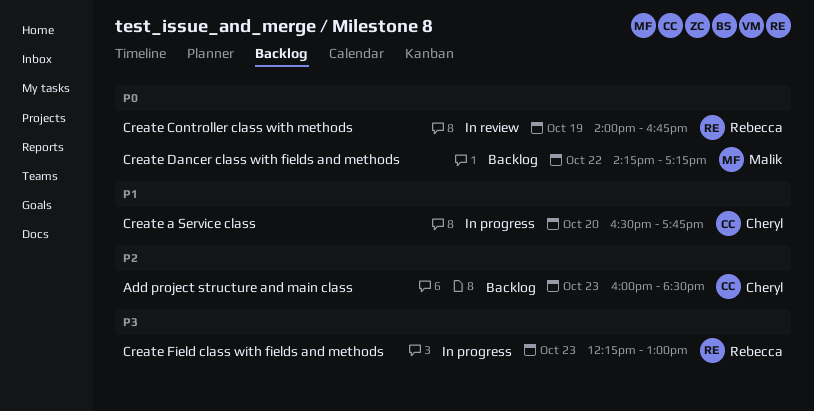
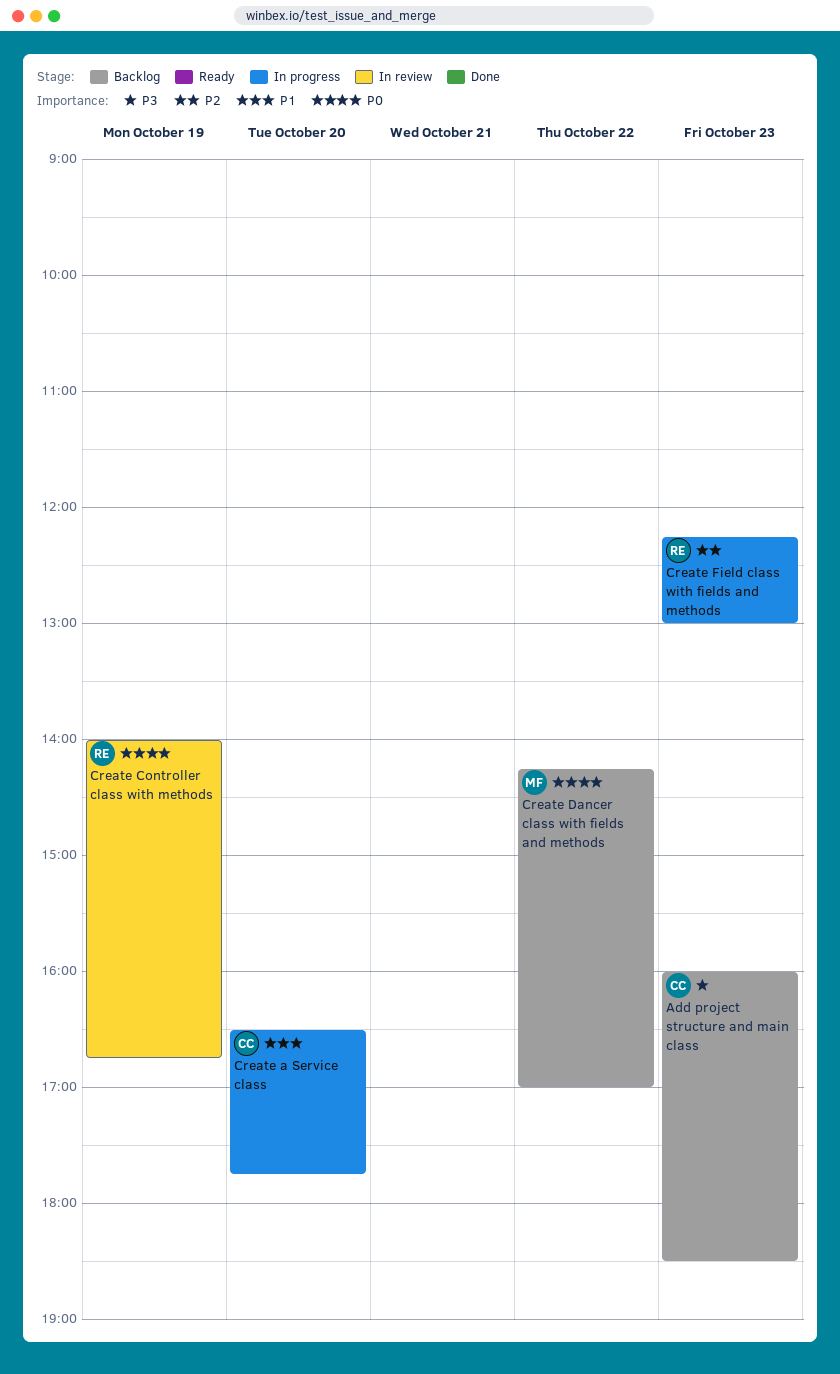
Add project structure and main class, priority: P2 -> P3
Create Dancer class with fields and methods, ends: 17:15 -> 17:00
Create Field class with fields and methods, priority: P3 -> P2

